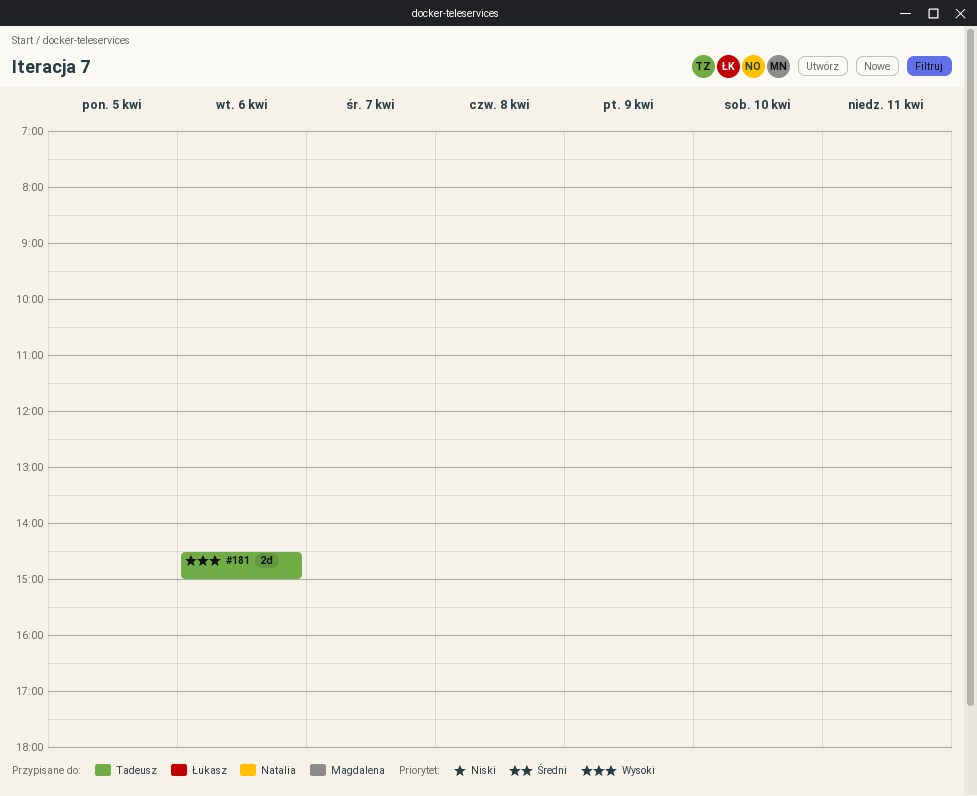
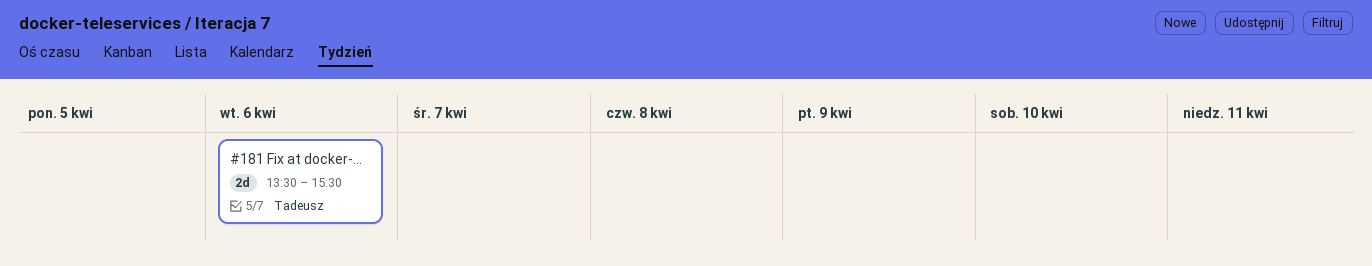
#181, begins: 14:30 -> 13:30
#181, ends: 15:00 -> 15:30

